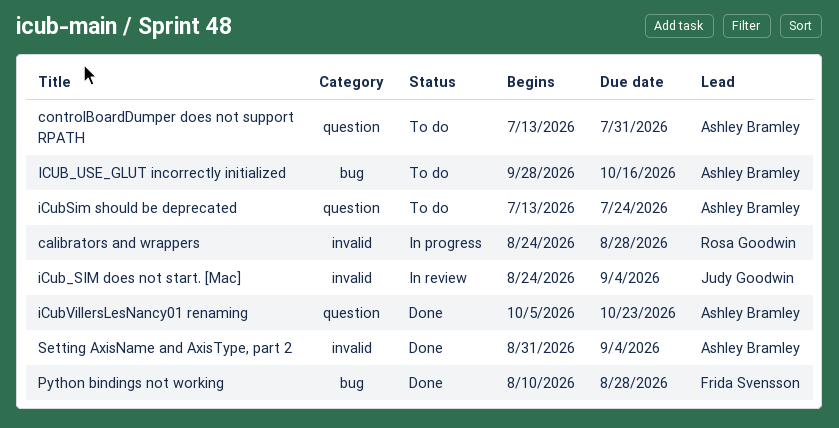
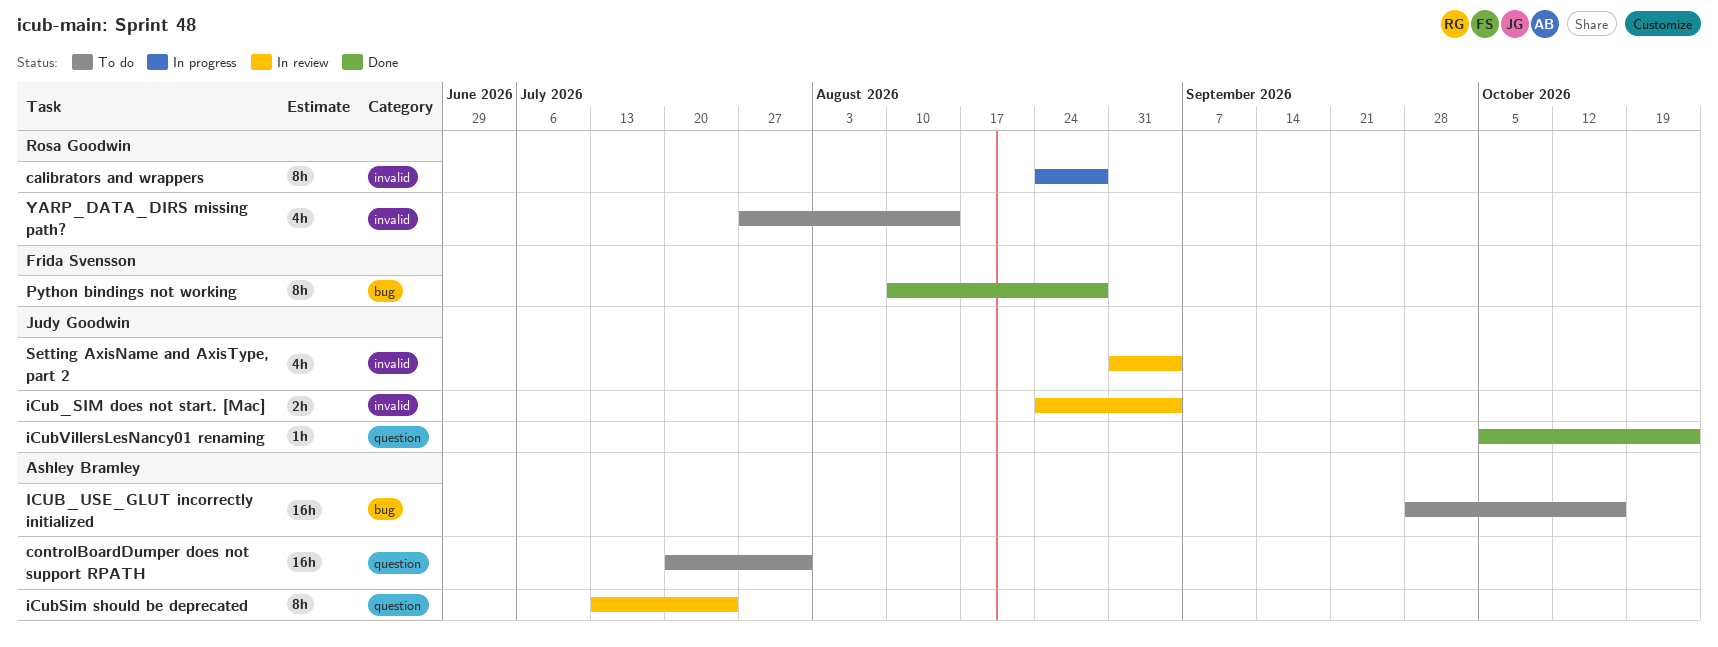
controlBoardDumper does not support RPATH, start: Jul 13 -> Jul 20
iCubSim should be deprecated, status: To do -> In review
iCubVillersLesNancy01 renaming, owner: Ashley Bramley -> Judy Goodwin
Setting AxisName and AxisType, part 2, status: Done -> In review
Setting AxisName and AxisType, part 2, owner: Ashley Bramley -> Judy Goodwin
YARP_DATA_DIRS missing path?: none -> present

